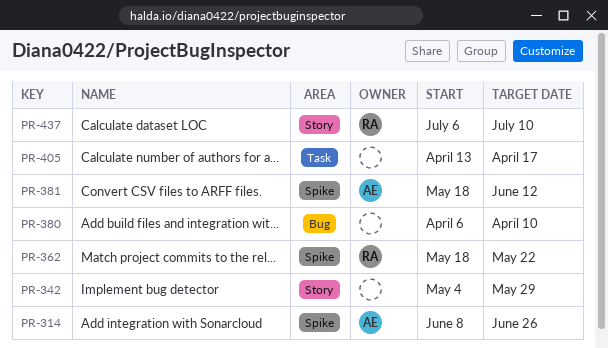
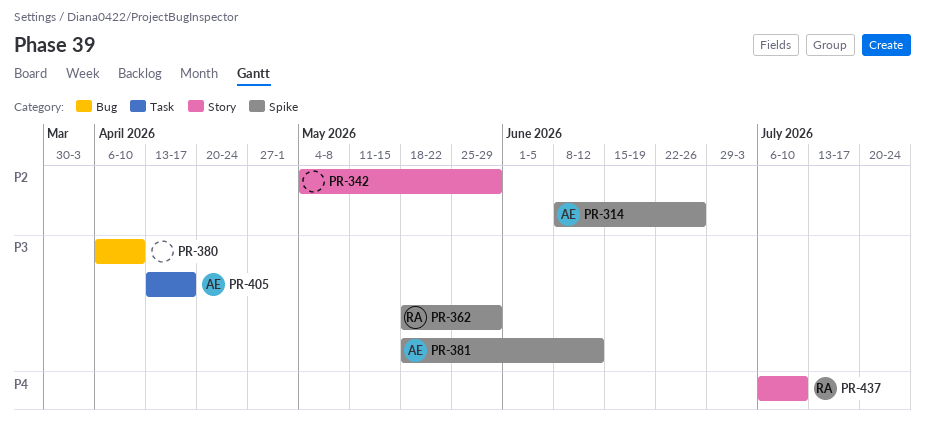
PR-362, due: May 22 -> May 29
PR-405, owner: none -> AE

